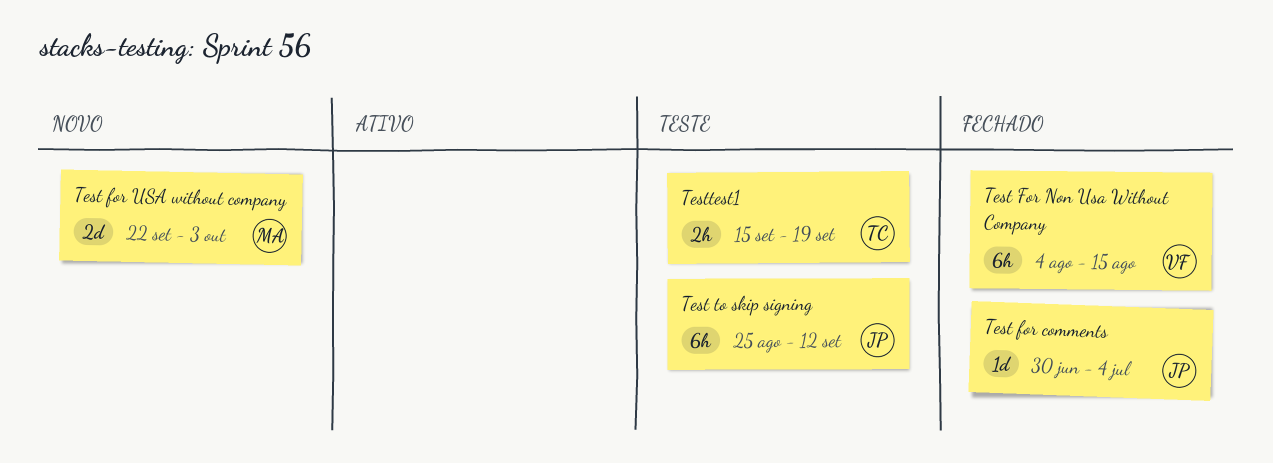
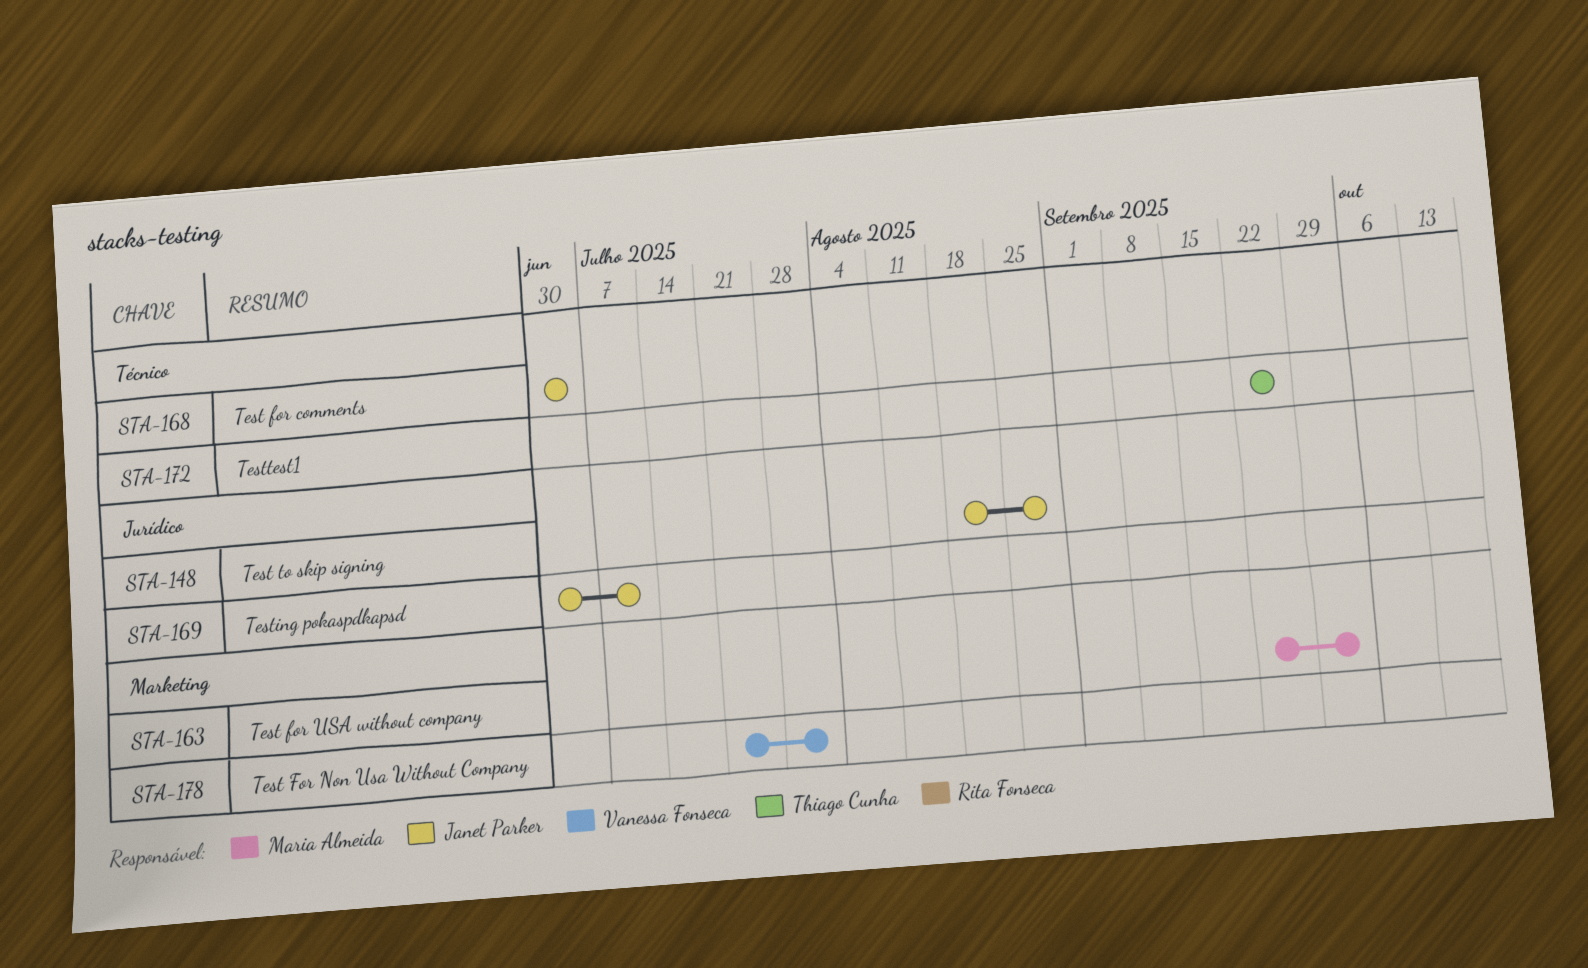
Test For Non Usa Without Company, start: Aug 4 -> Jul 21
Test For Non Usa Without Company, due: Aug 15 -> Aug 1
Test to skip signing, start: Aug 25 -> Aug 18
Test to skip signing, due: Sep 12 -> Aug 29
Testing pokaspdkapsd: none -> present
Testtest1, start: Sep 15 -> Sep 22
Testtest1, due: Sep 19 -> Sep 26

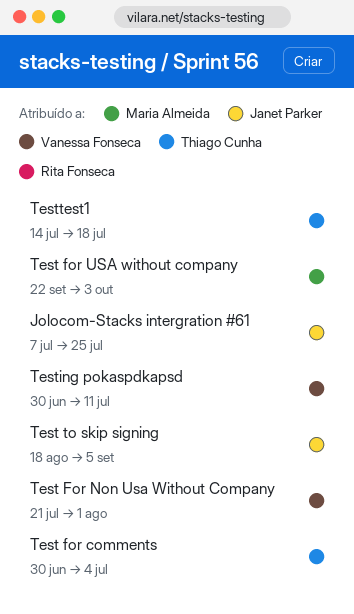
Jolocom-Stacks intergration #61: none -> present
Test for comments, owner: Janet Parker -> Thiago Cunha
Test to skip signing, due: Aug 29 -> Sep 5
Testing pokaspdkapsd, owner: Janet Parker -> Vanessa Fonseca
Testtest1, start: Sep 22 -> Jul 14
Testtest1, due: Sep 26 -> Jul 18

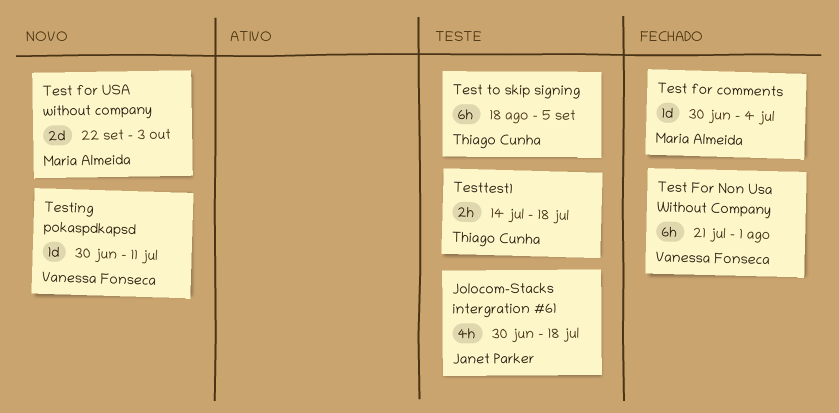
Jolocom-Stacks intergration #61, start: Jul 7 -> Jun 30
Jolocom-Stacks intergration #61, due: Jul 25 -> Jul 18
Test for comments, owner: Thiago Cunha -> Maria Almeida
Test to skip signing, owner: Janet Parker -> Thiago Cunha

